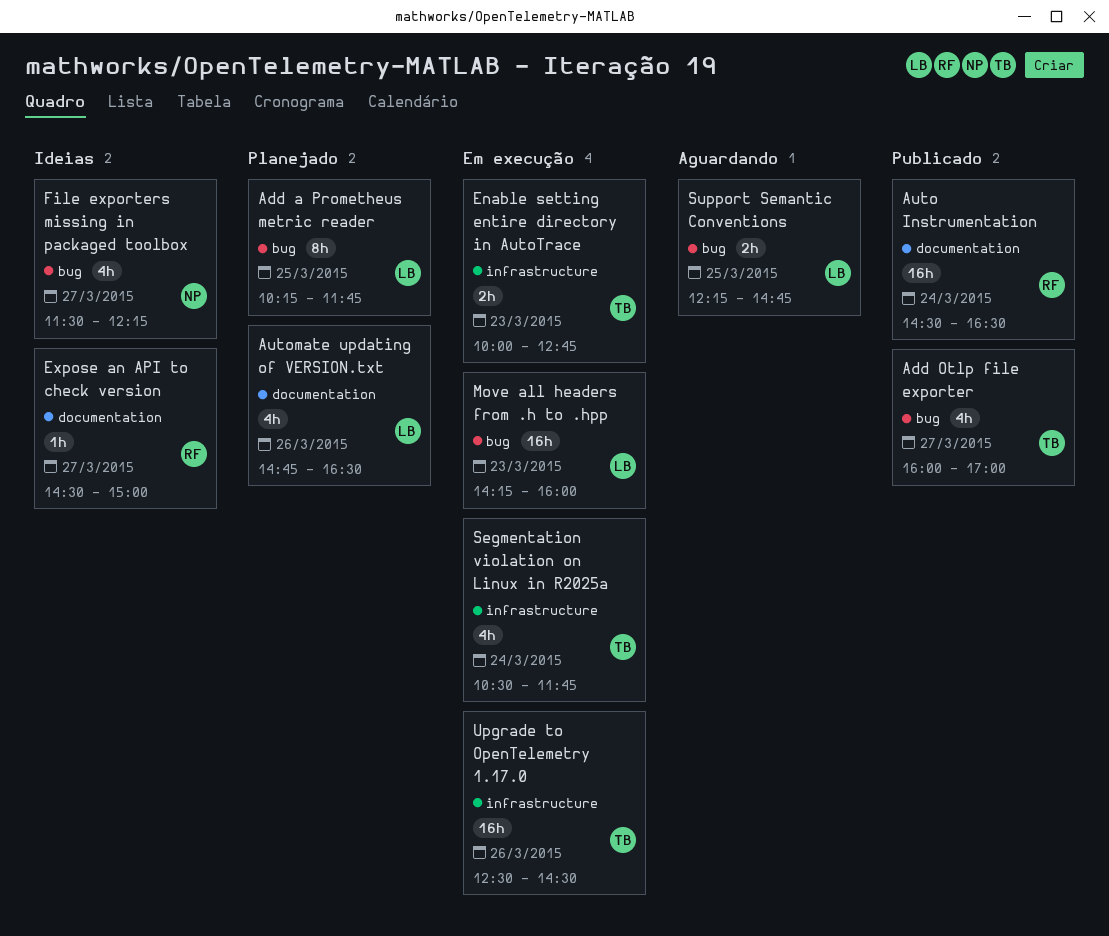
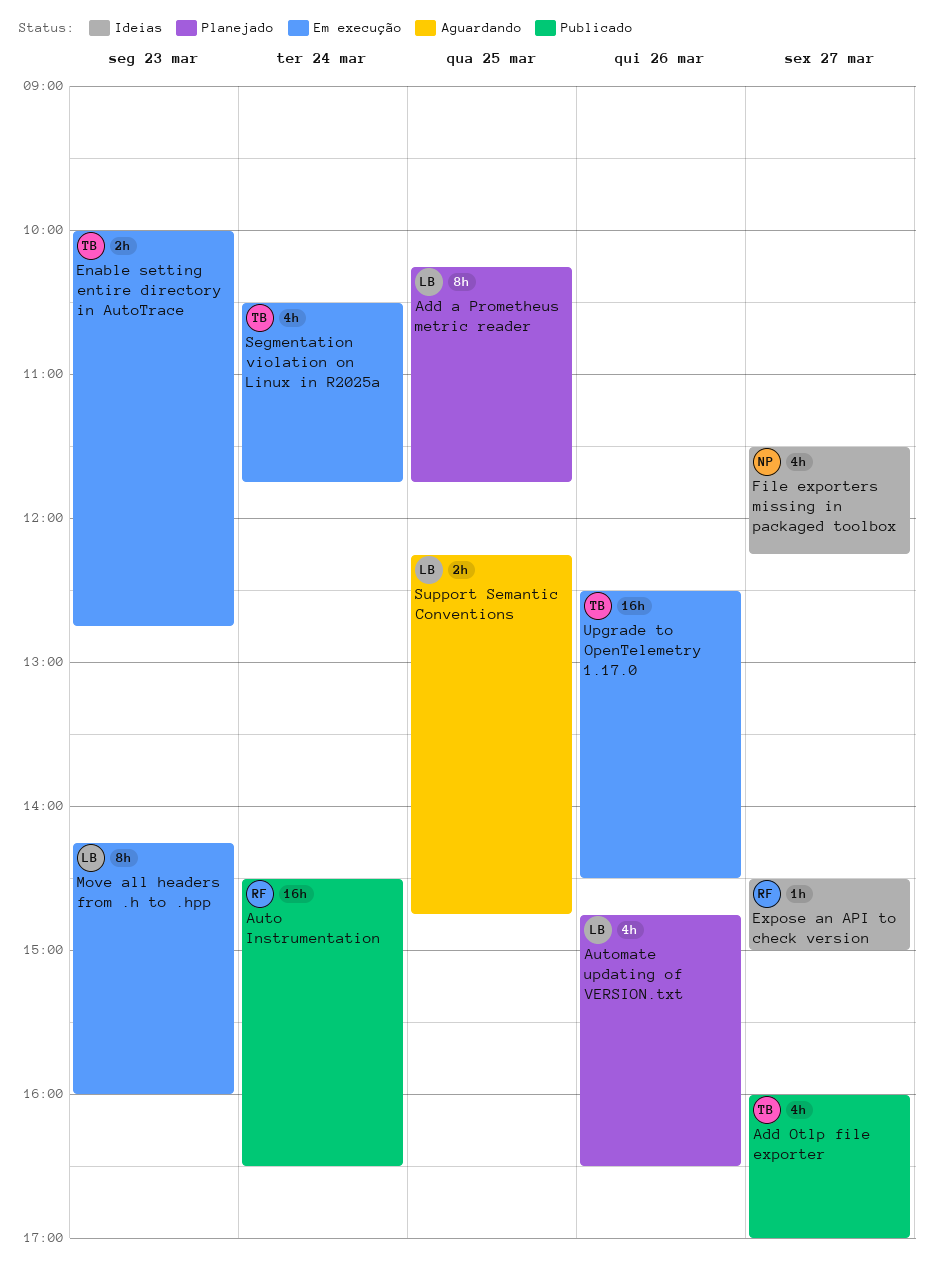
Move all headers from .h to .hpp, estimate: 16h -> 8h

